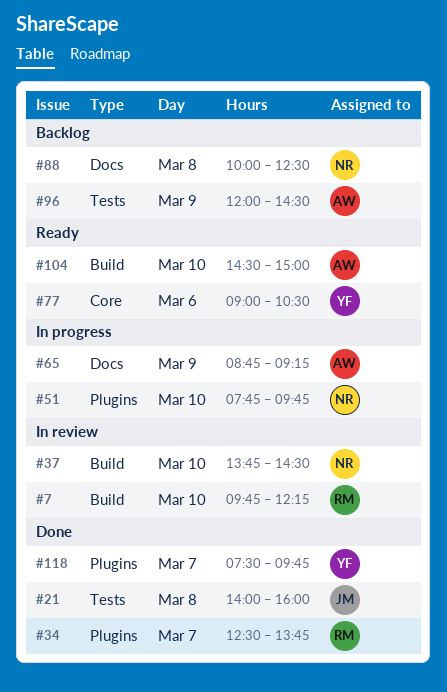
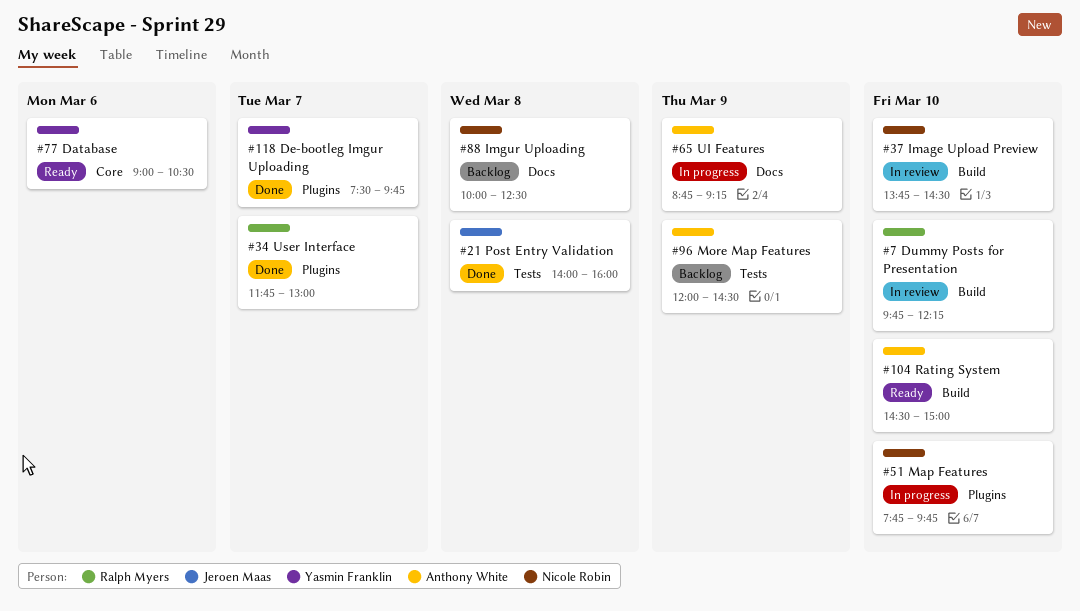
#34, begins: 12:30 -> 11:45
#34, ends: 13:45 -> 13:00

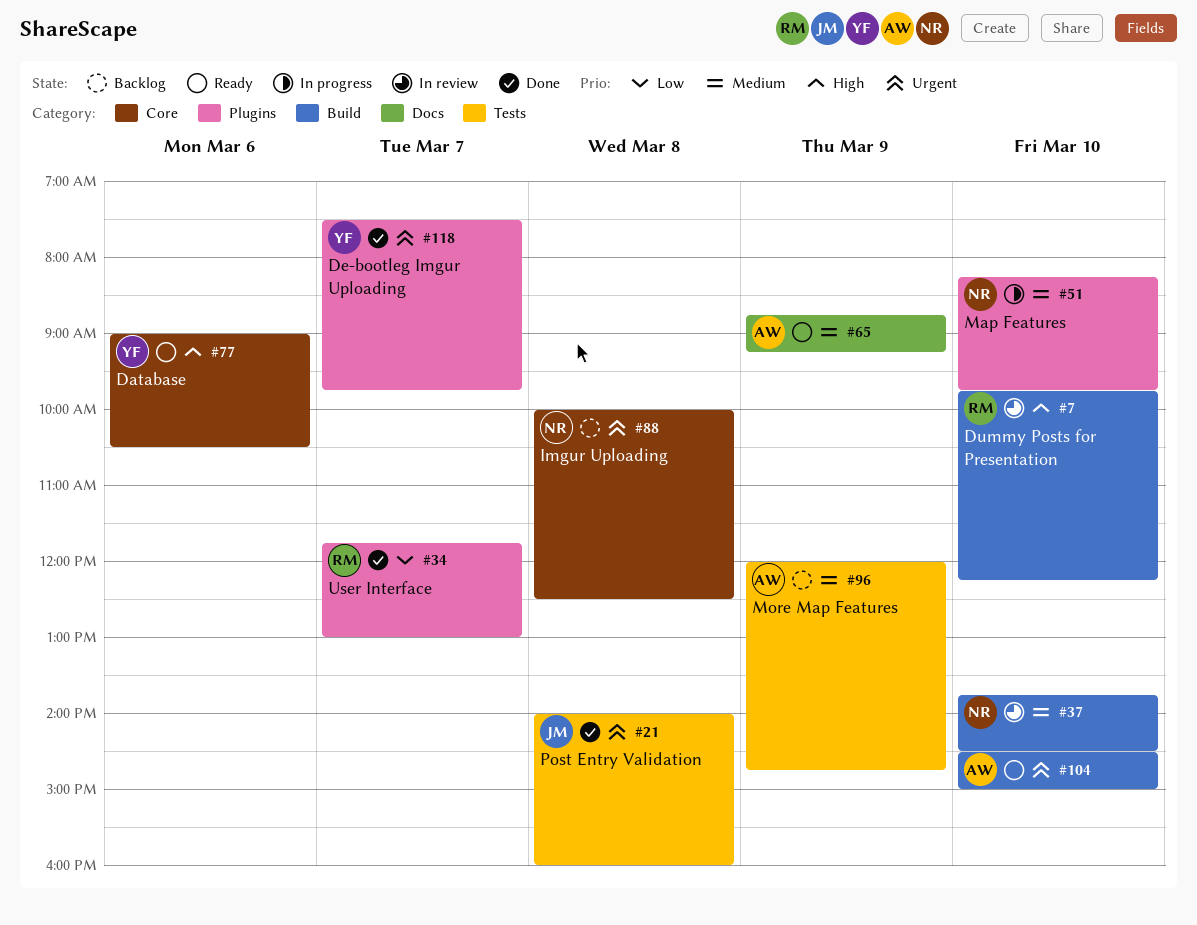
#51, begins: 07:45 -> 08:15
#65, status: In progress -> Ready
#88, label: Docs -> Core
#96, ends: 14:30 -> 14:45

